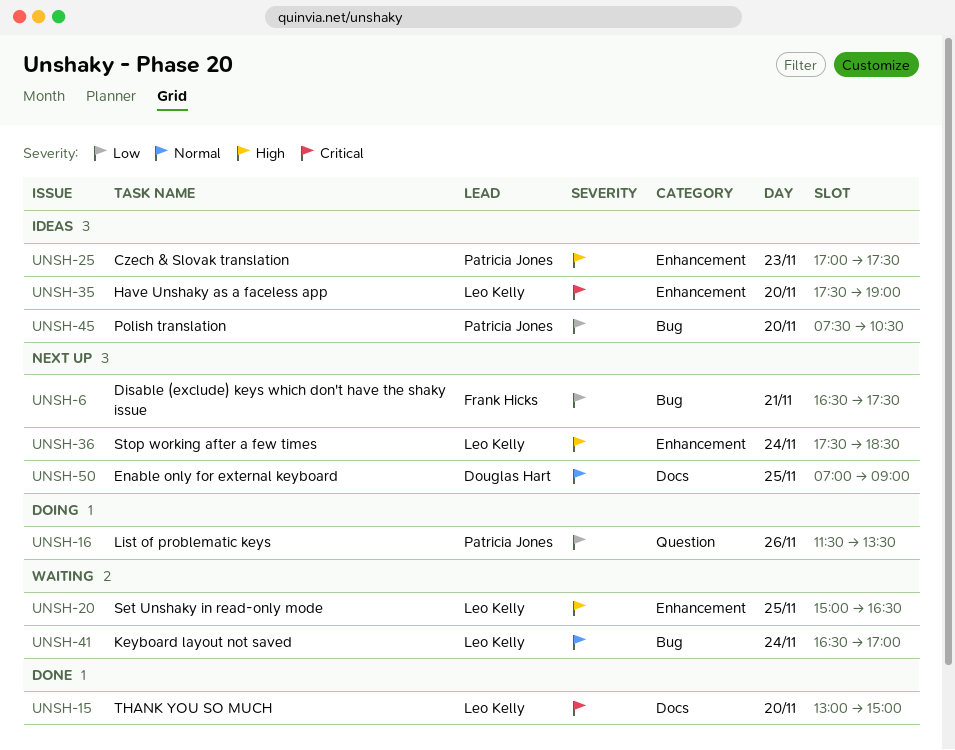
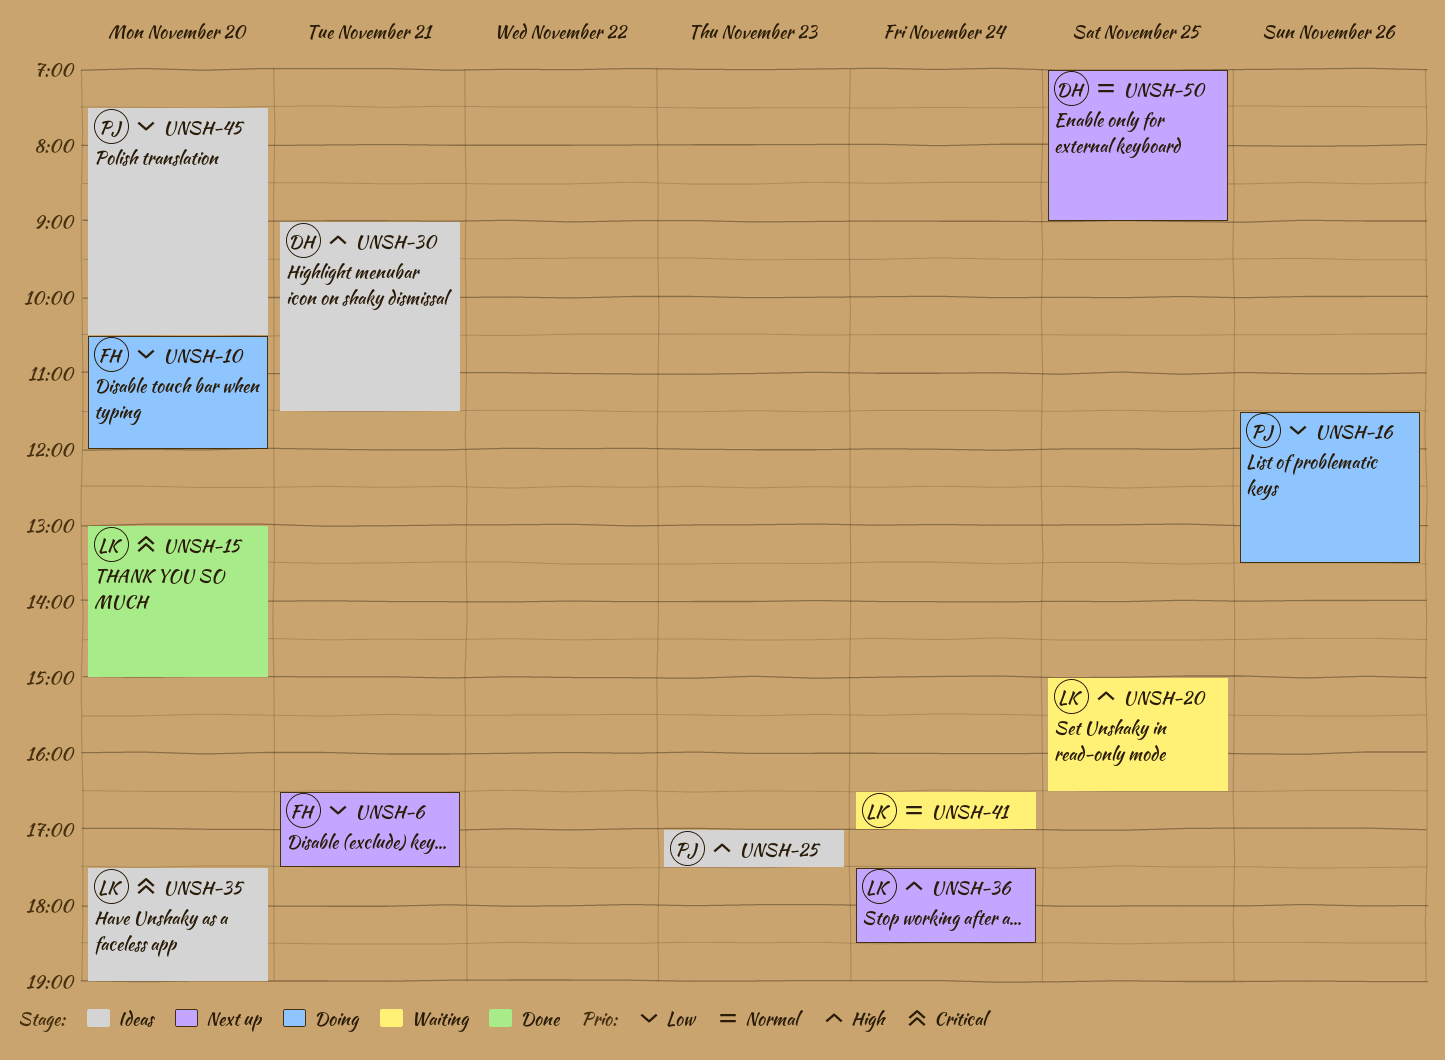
UNSH-10: none -> present
UNSH-30: none -> present

